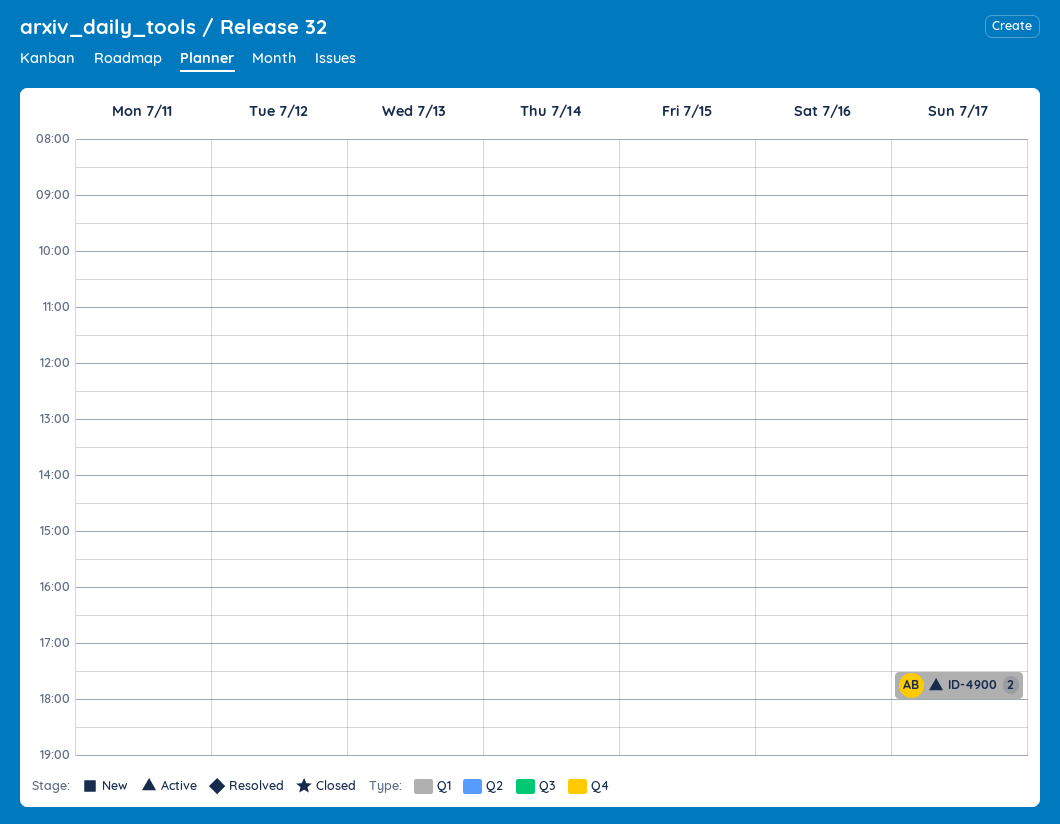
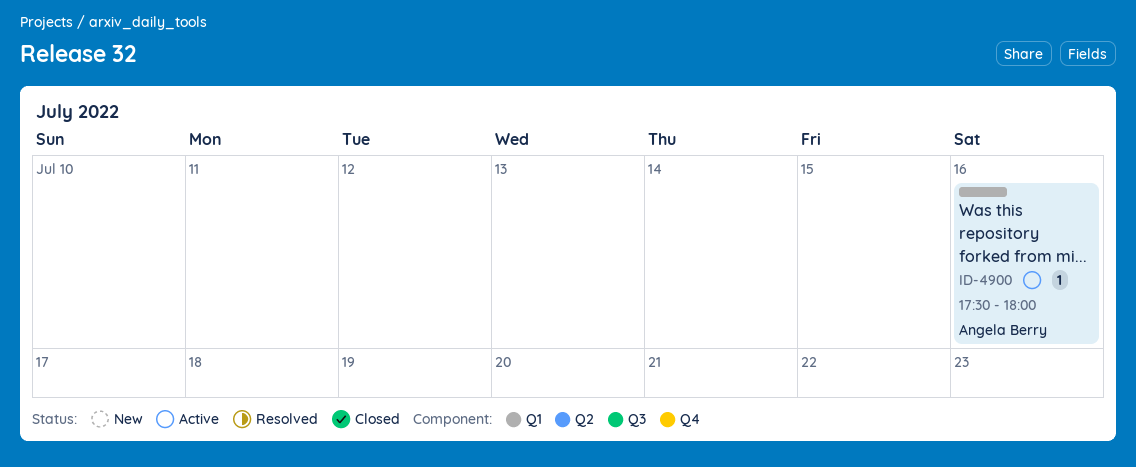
ID-4900, estimate: 2 -> 1
ID-4900, day: Jul 17 -> Jul 16

